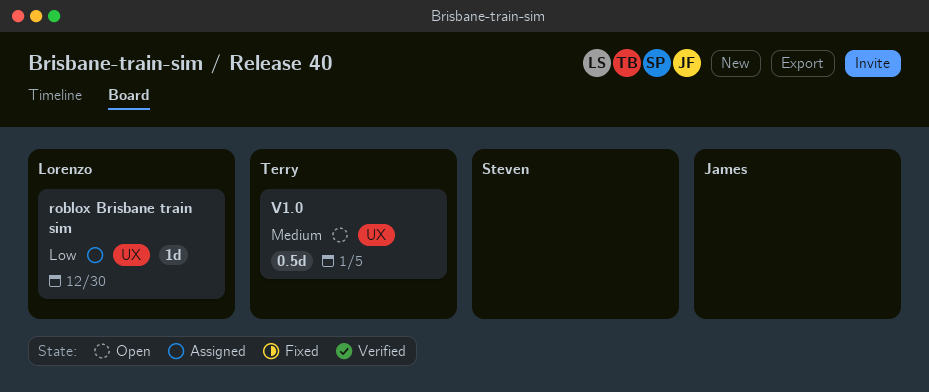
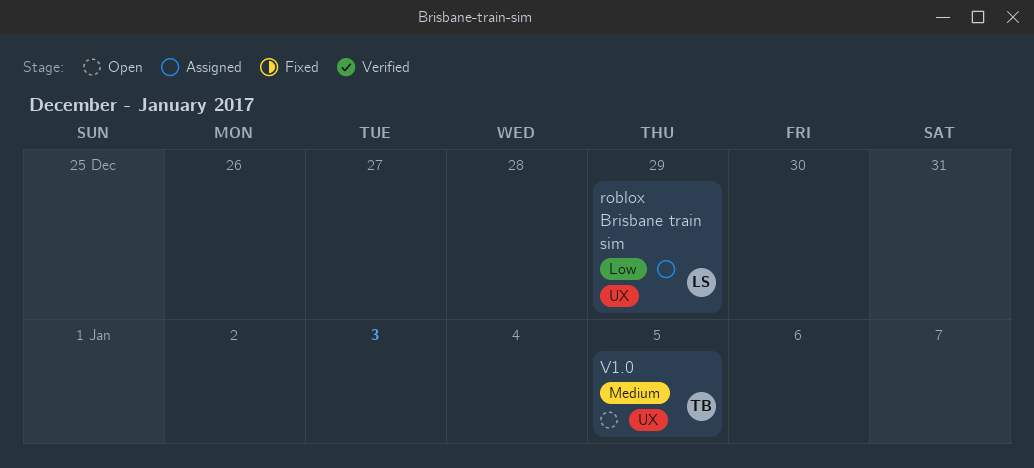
roblox Brisbane train sim, due: Dec 30 -> Dec 29

